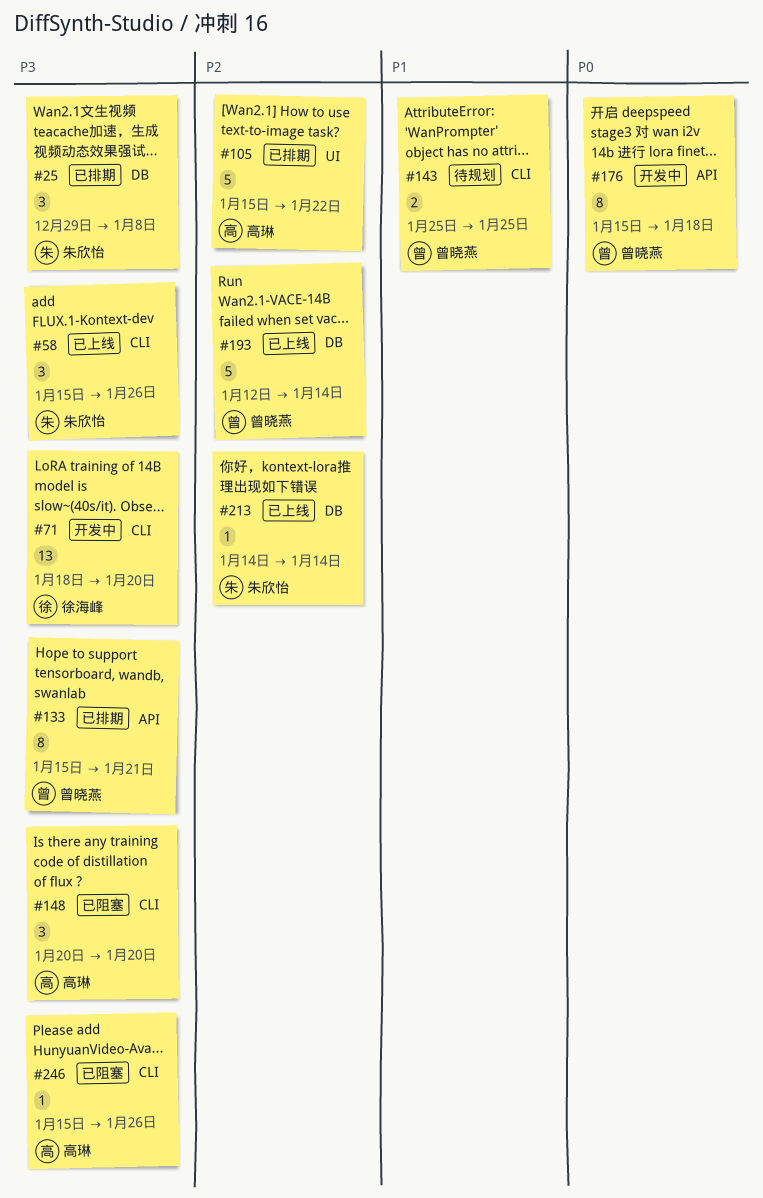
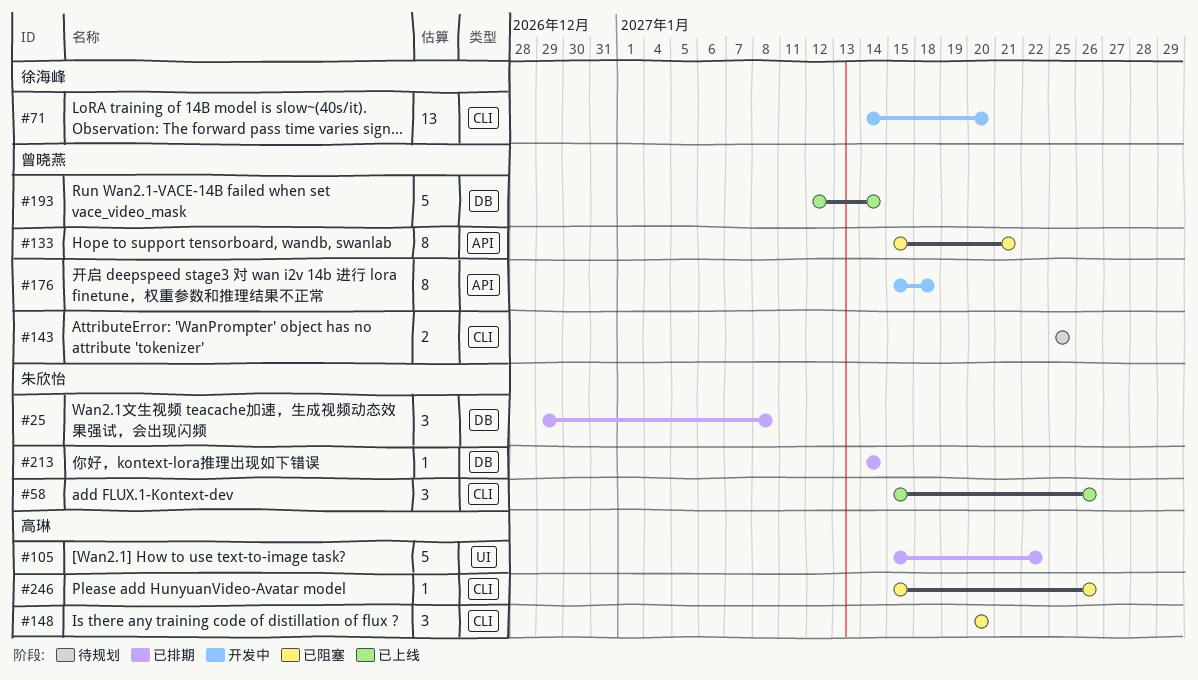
#71, start: Jan 18 -> Jan 14
#133, status: 已排期 -> 已阻塞
#213, status: 已上线 -> 已排期

